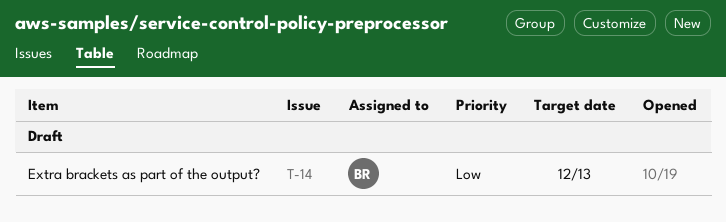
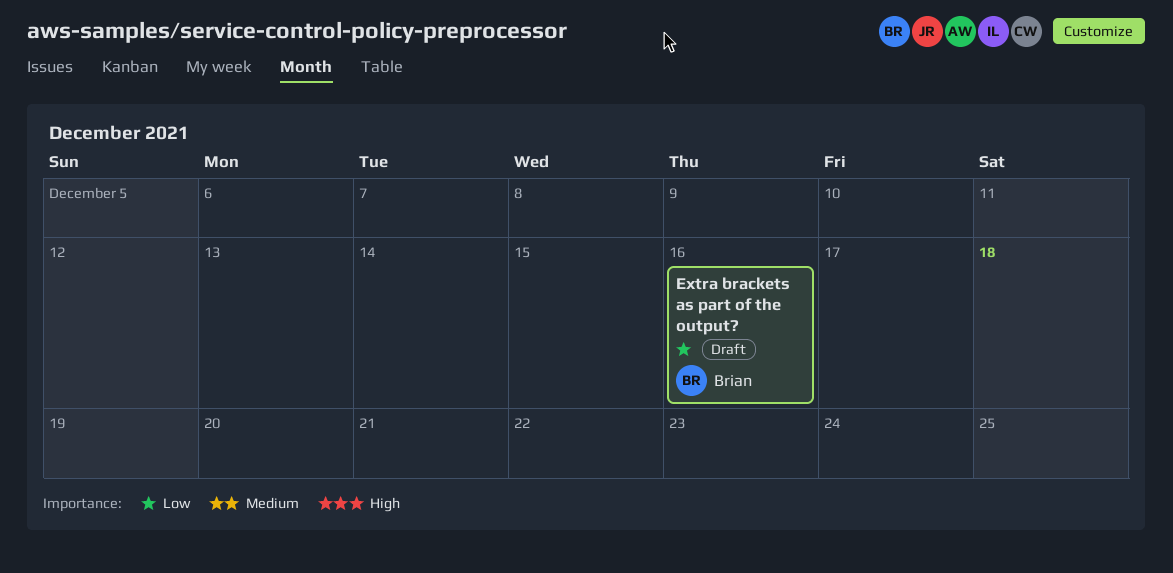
Extra brackets as part of the output?, due: Dec 13 -> Dec 16

